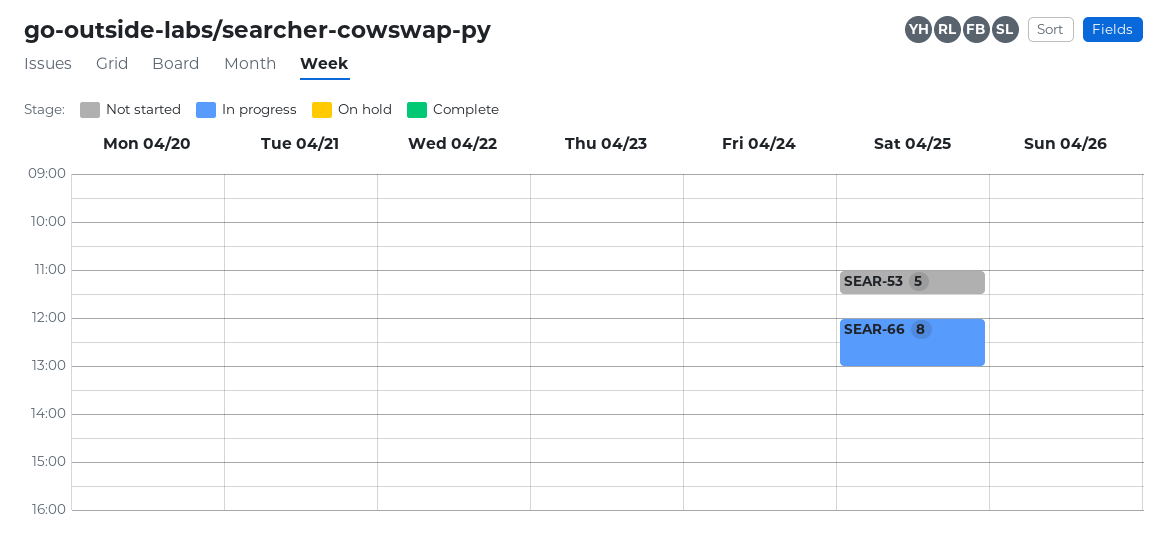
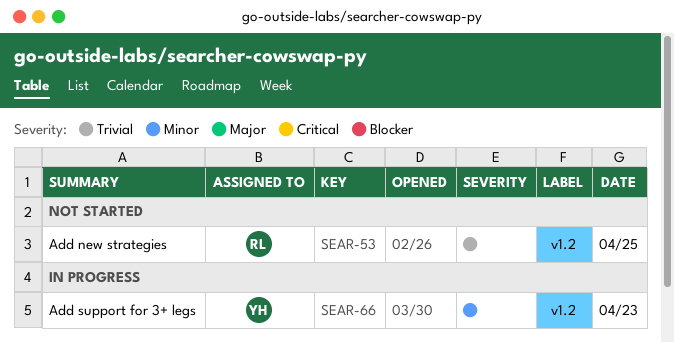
SEAR-66, day: Apr 25 -> Apr 23

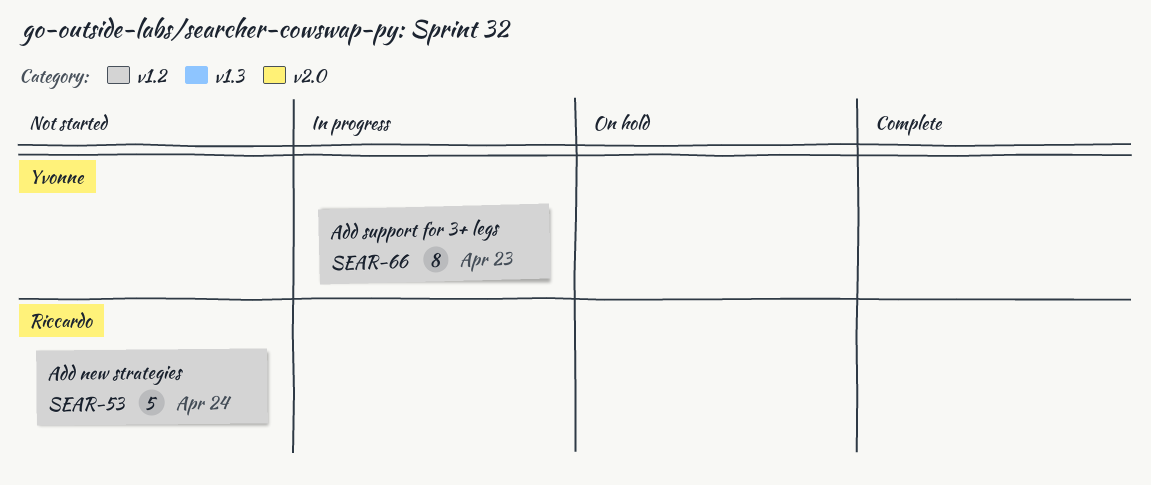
SEAR-53, day: Apr 25 -> Apr 24

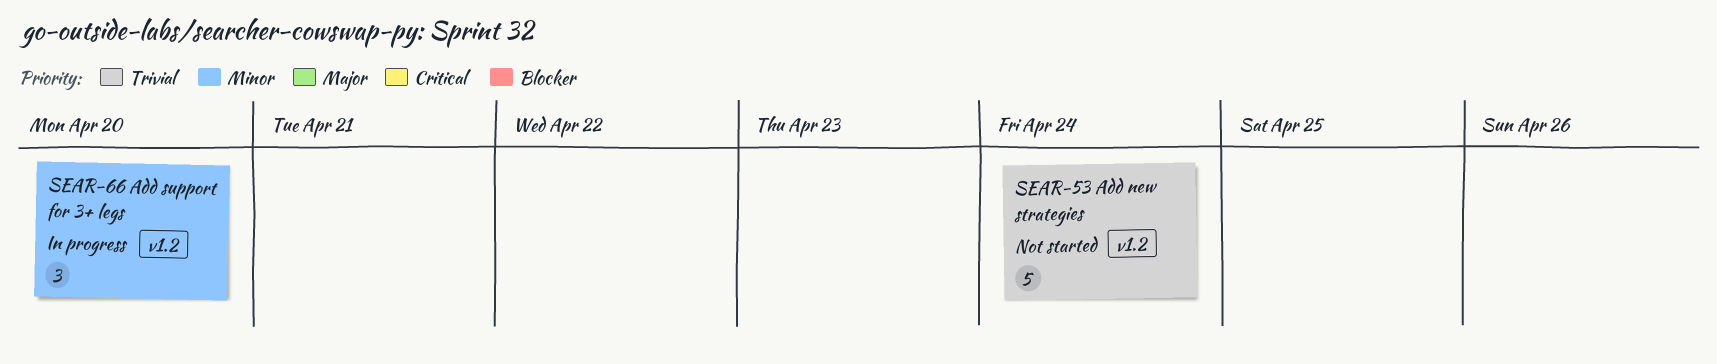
SEAR-66, estimate: 8 -> 3
SEAR-66, day: Apr 23 -> Apr 20

